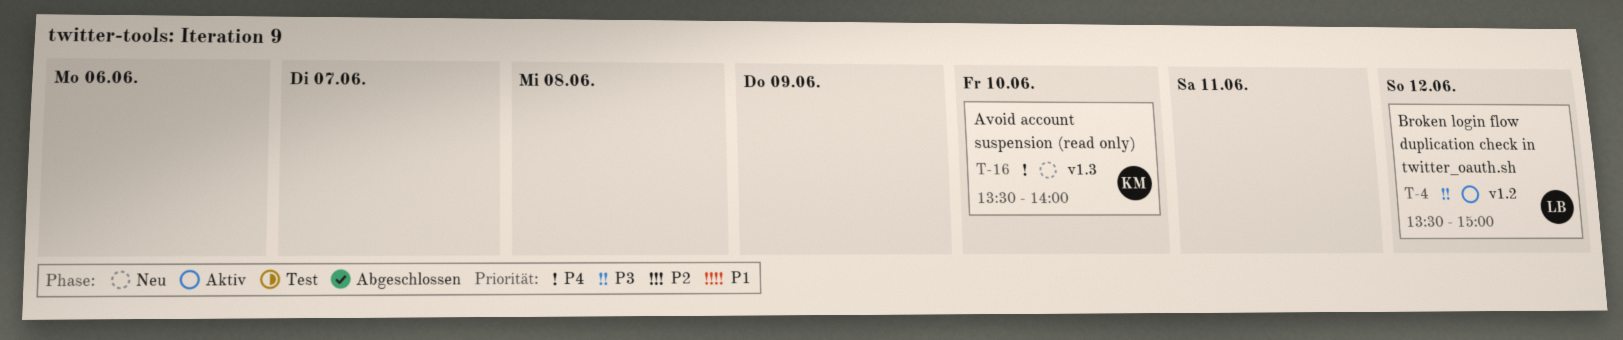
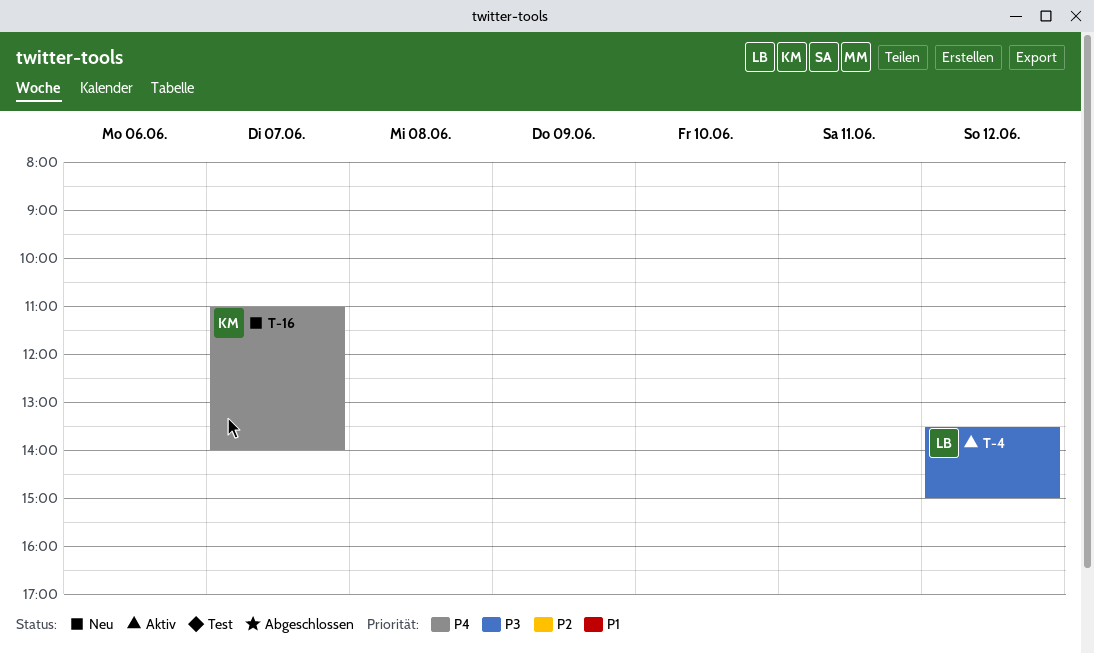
T-16, day: Jun 10 -> Jun 7
T-16, begins: 13:30 -> 11:00

